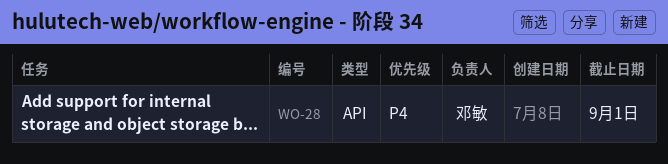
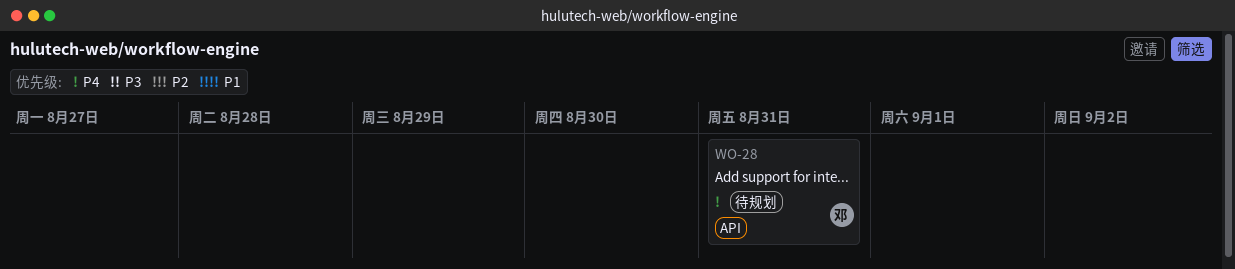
WO-28, due: Sep 1 -> Aug 31

